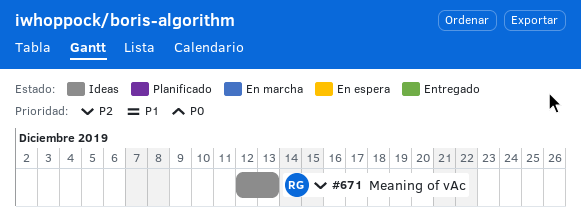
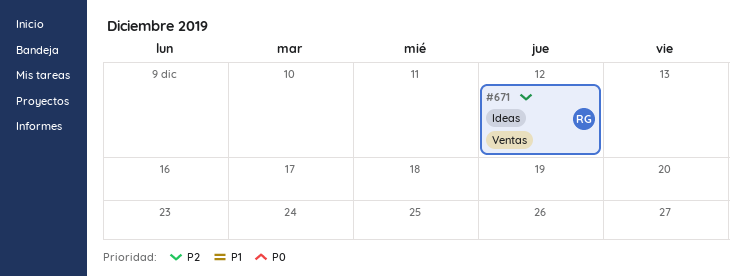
#671, due: Dec 13 -> Dec 12

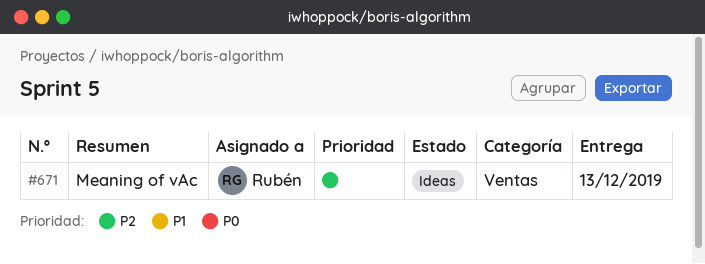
#671, due: Dec 12 -> Dec 13

